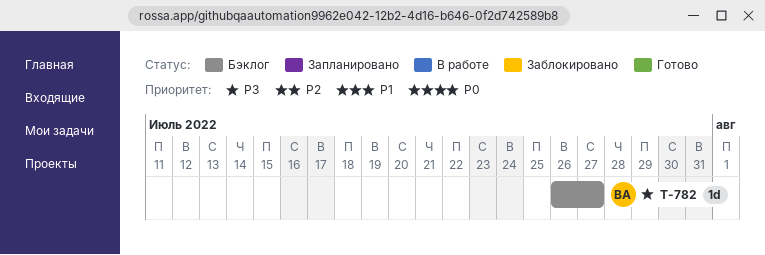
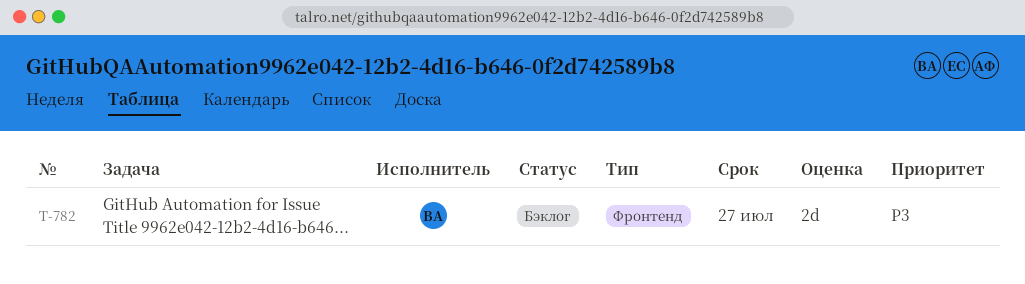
T-782, estimate: 1d -> 2d

